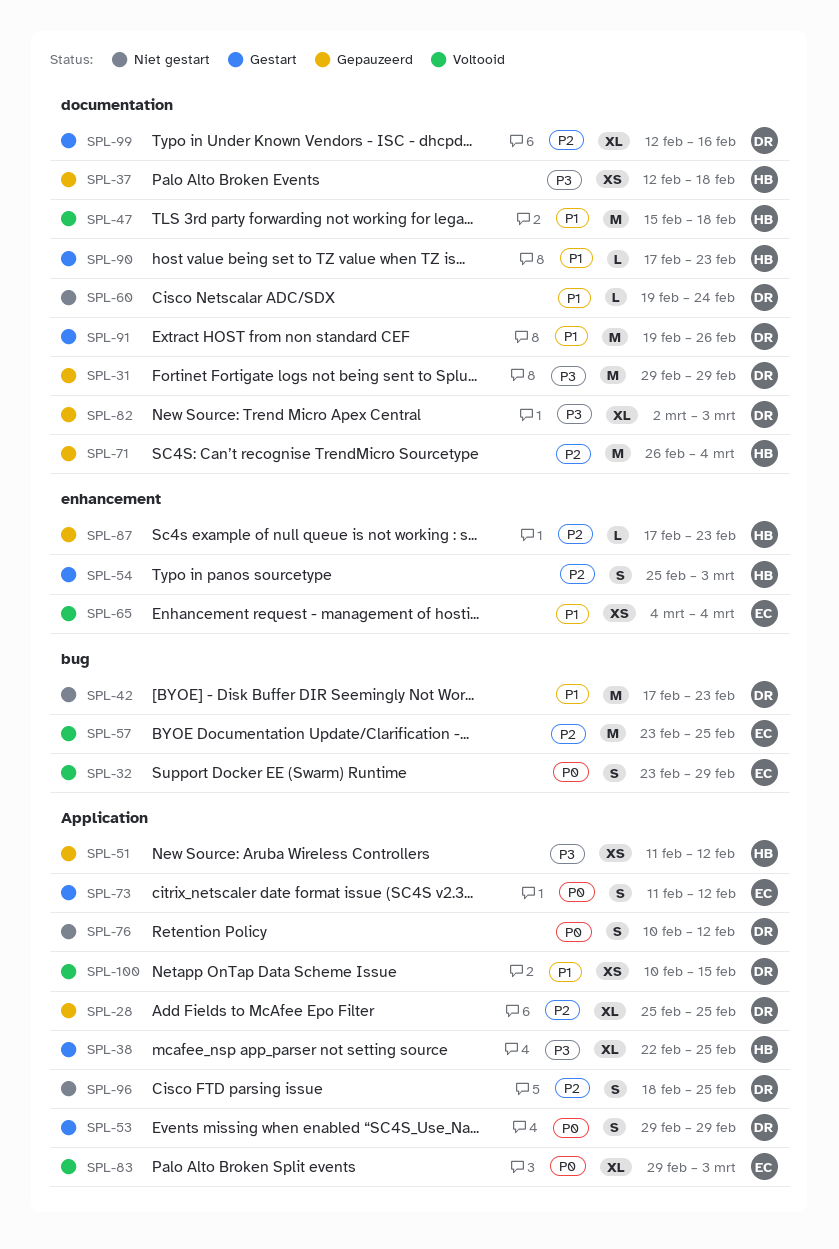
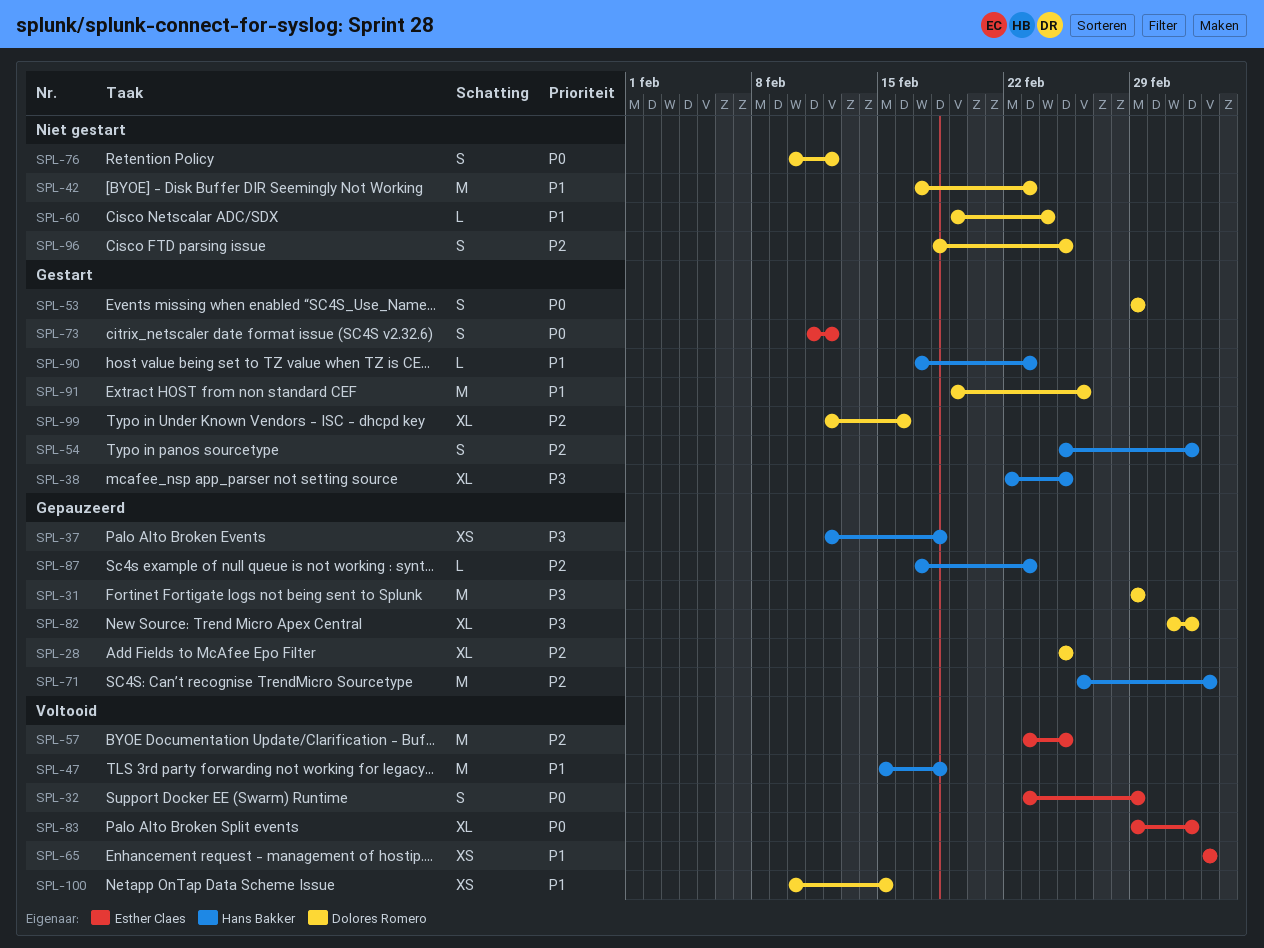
SPL-51: present -> none

